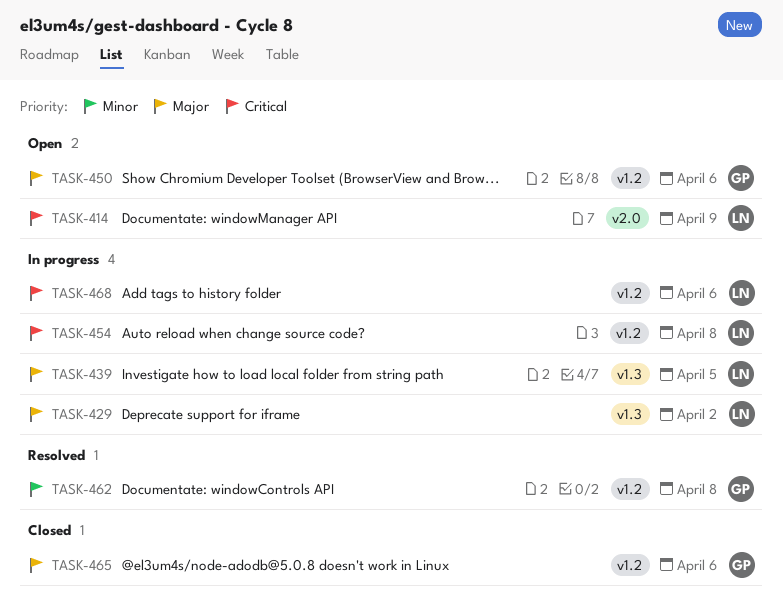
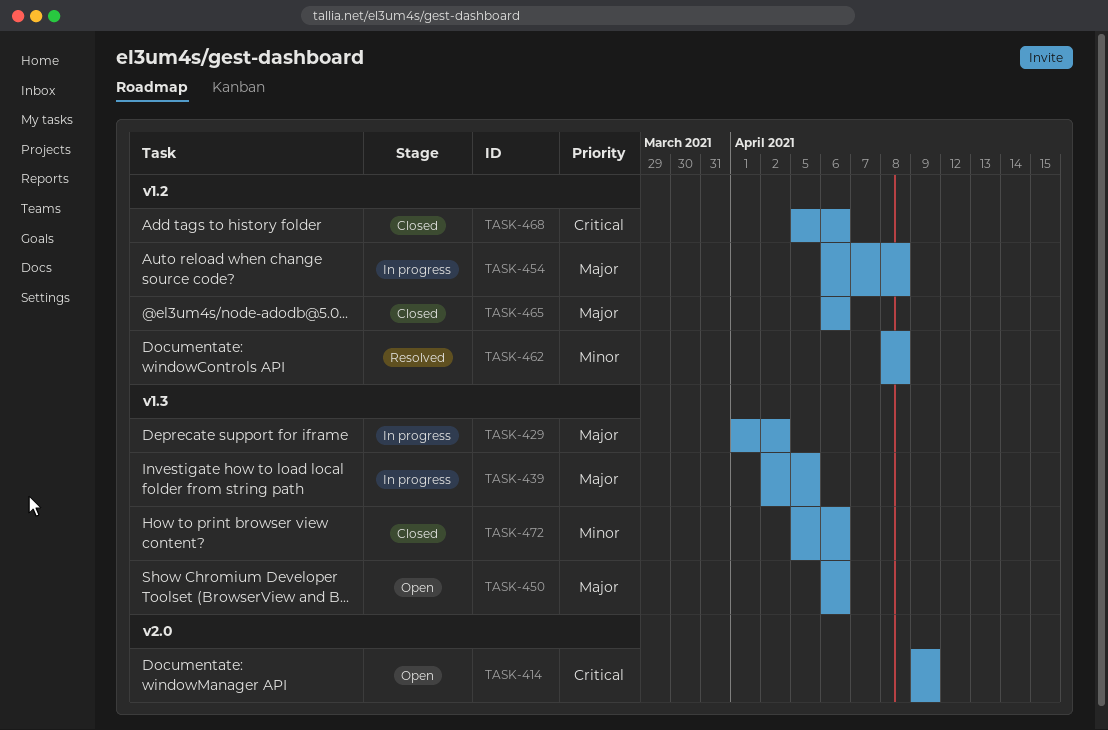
TASK-450, label: v1.2 -> v1.3
TASK-454, priority: Critical -> Major
TASK-468, status: In progress -> Closed
TASK-472: none -> present

